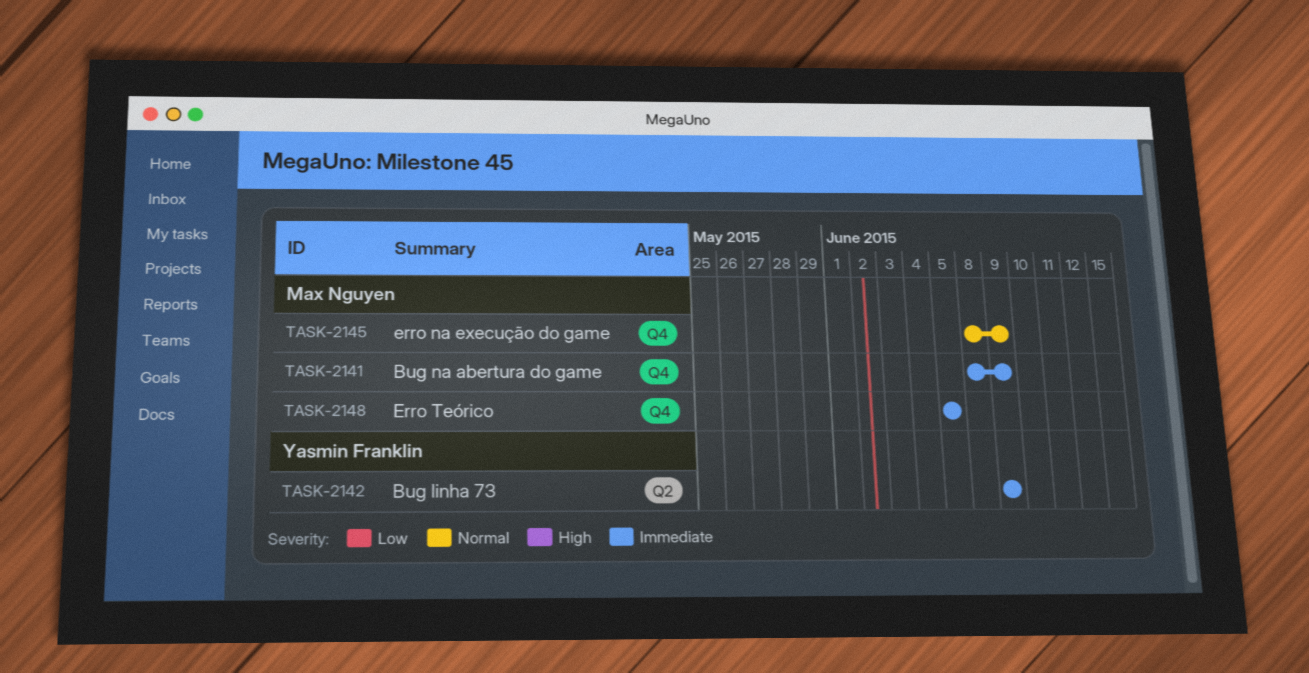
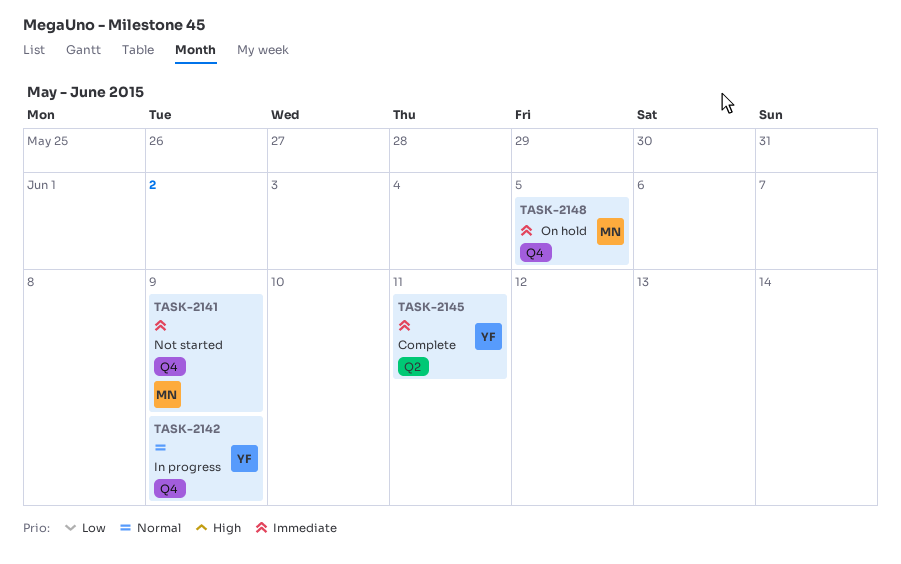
TASK-2142, priority: Immediate -> Normal
TASK-2142, label: Q2 -> Q4
TASK-2145, owner: Max Nguyen -> Yasmin Franklin
TASK-2145, priority: Normal -> Immediate
TASK-2145, label: Q4 -> Q2
TASK-2145, due: Jun 9 -> Jun 11

